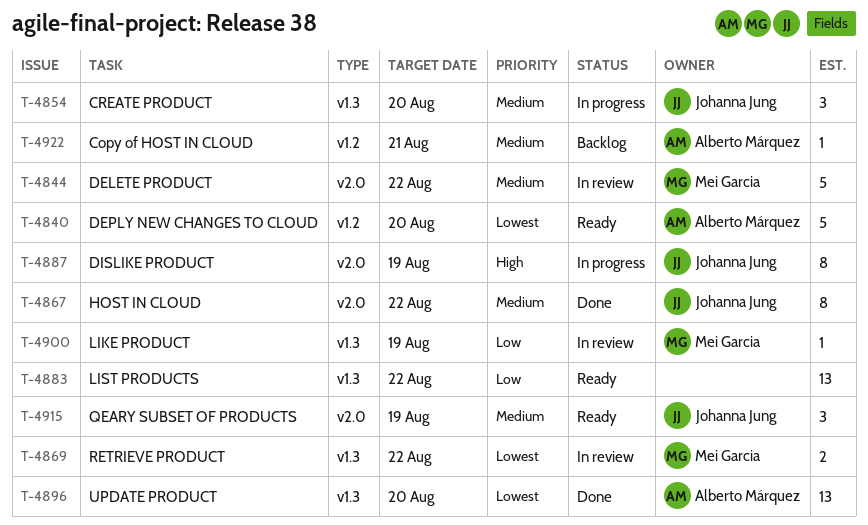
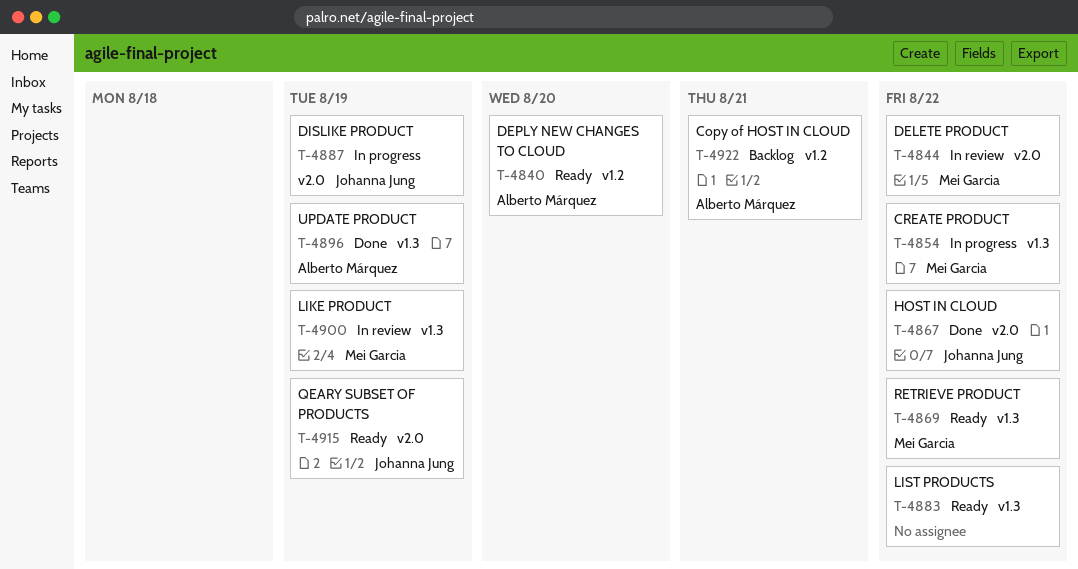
T-4854, owner: Johanna Jung -> Mei Garcia
T-4854, due: Aug 20 -> Aug 22
T-4869, status: In review -> Ready
T-4896, due: Aug 20 -> Aug 19

